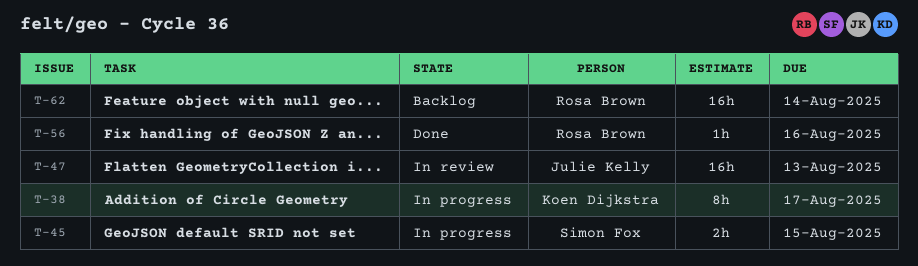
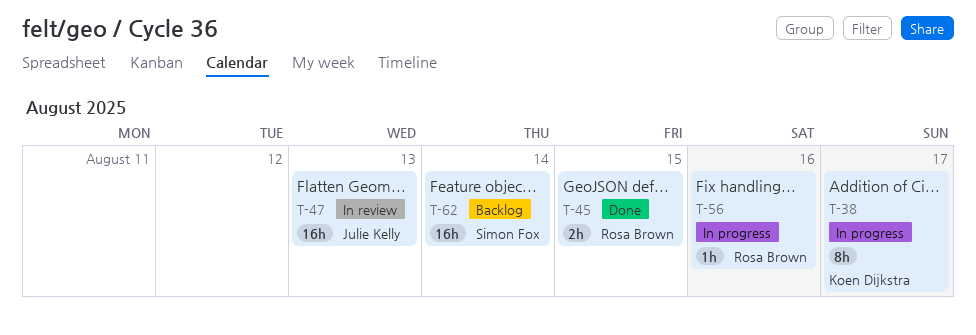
T-45, status: In progress -> Done
T-45, owner: Simon Fox -> Rosa Brown
T-56, status: Done -> In progress
T-62, owner: Rosa Brown -> Simon Fox

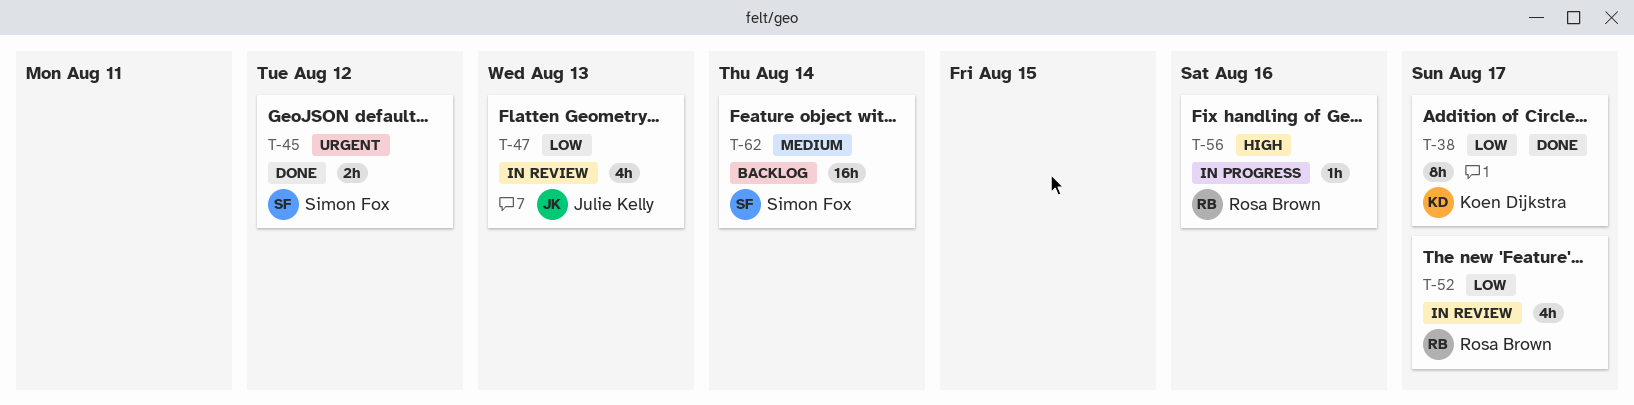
T-38, status: In progress -> Done
T-45, owner: Rosa Brown -> Simon Fox
T-45, due: Aug 15 -> Aug 12
T-47, estimate: 16h -> 4h
T-52: none -> present

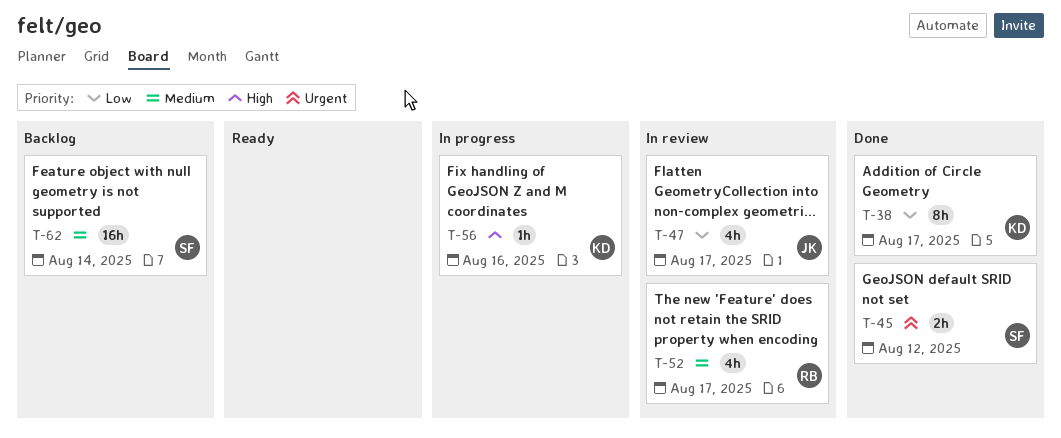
T-47, due: Aug 13 -> Aug 17
T-52, priority: Low -> Medium
T-56, owner: Rosa Brown -> Koen Dijkstra

